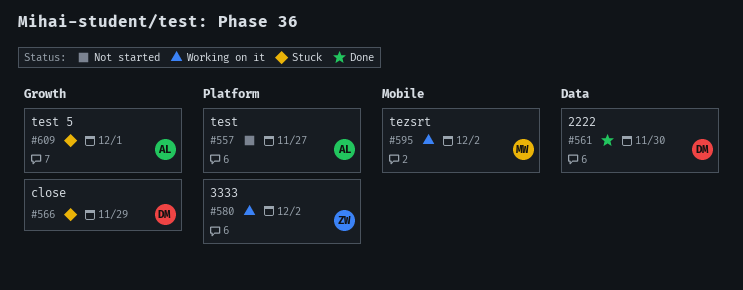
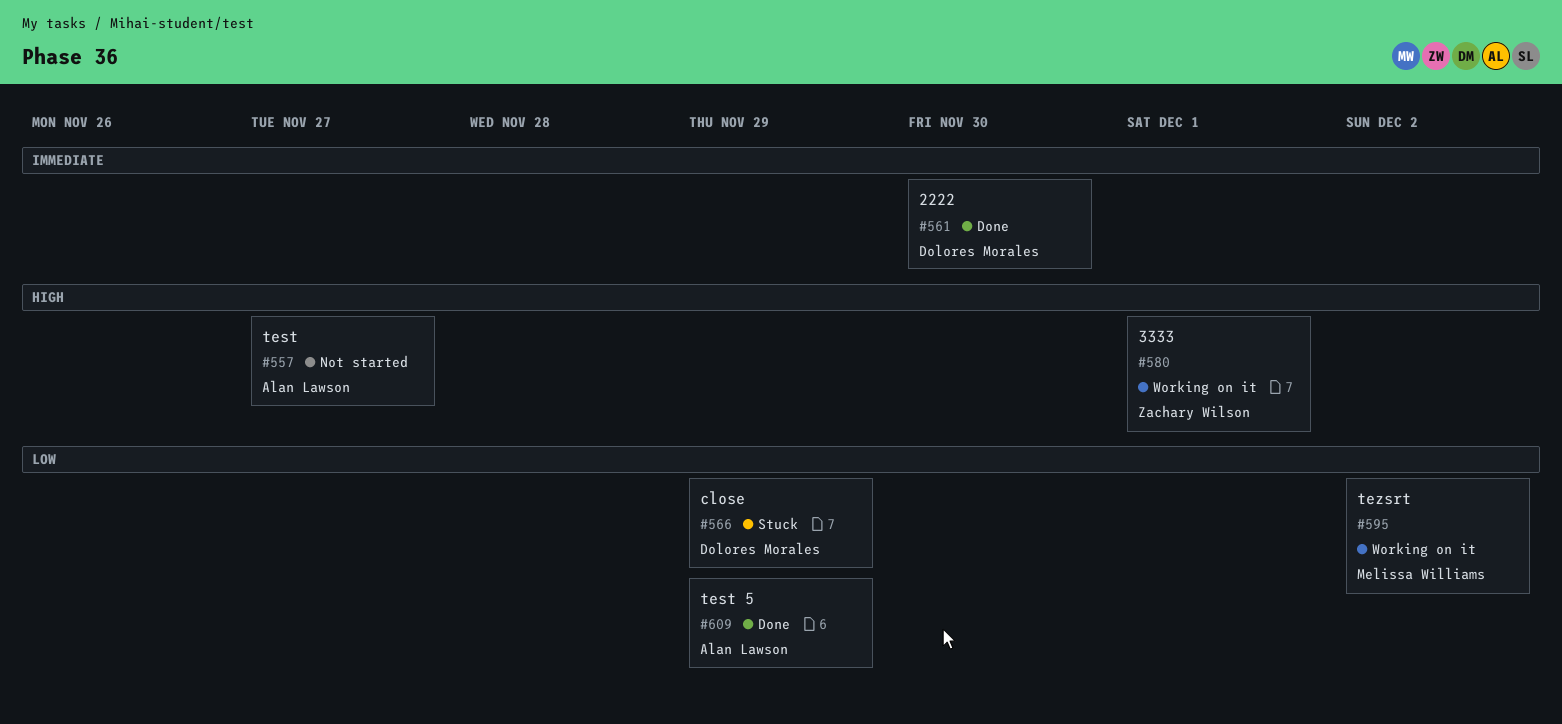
#580, due: Dec 2 -> Dec 1
#609, status: Stuck -> Done
#609, due: Dec 1 -> Nov 29

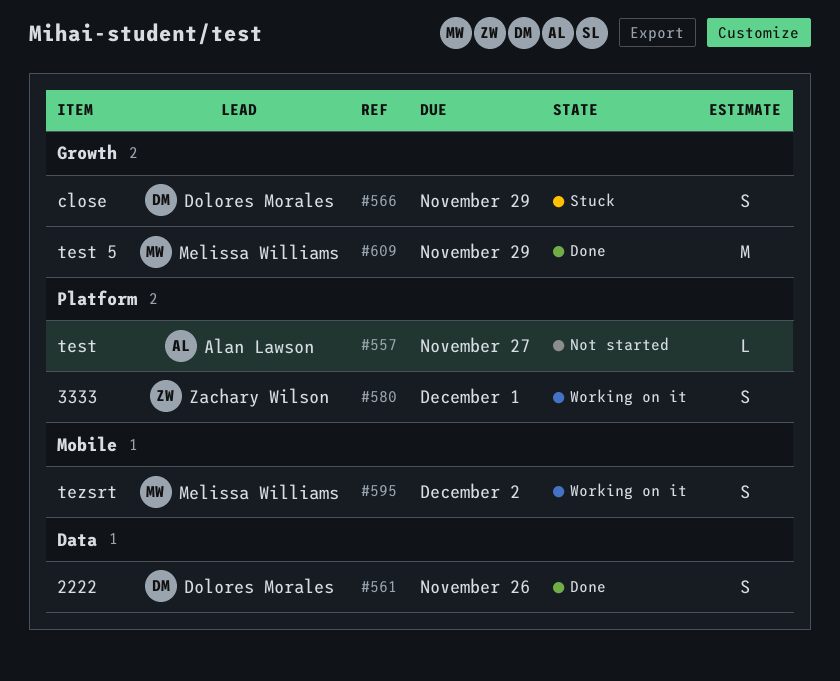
#561, due: Nov 30 -> Nov 26
#609, owner: Alan Lawson -> Melissa Williams

